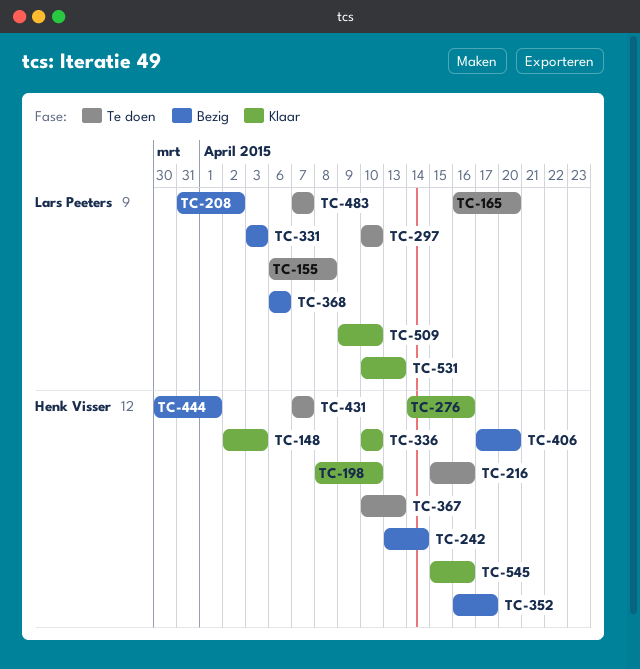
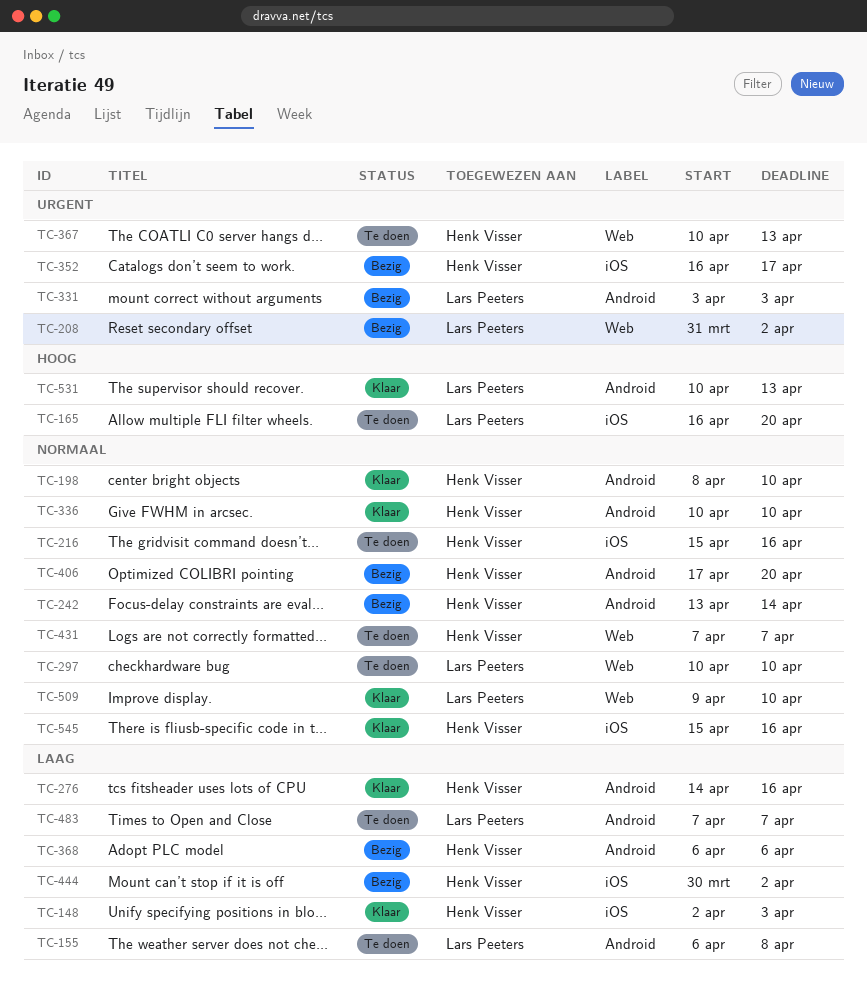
TC-368, owner: Lars Peeters -> Henk Visser
TC-444, due: Apr 1 -> Apr 2

